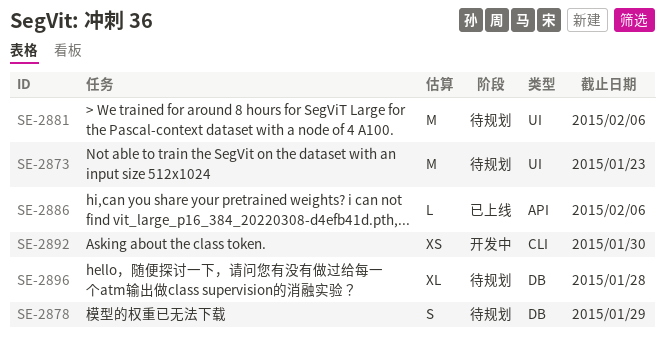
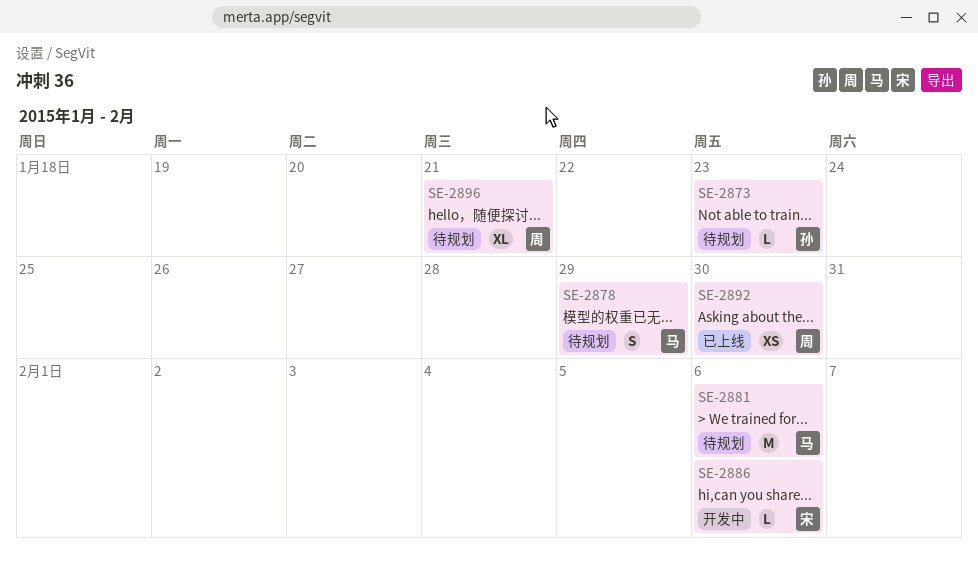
SE-2873, estimate: M -> L
SE-2886, status: 已上线 -> 开发中
SE-2892, status: 开发中 -> 已上线
SE-2896, due: Jan 28 -> Jan 21

